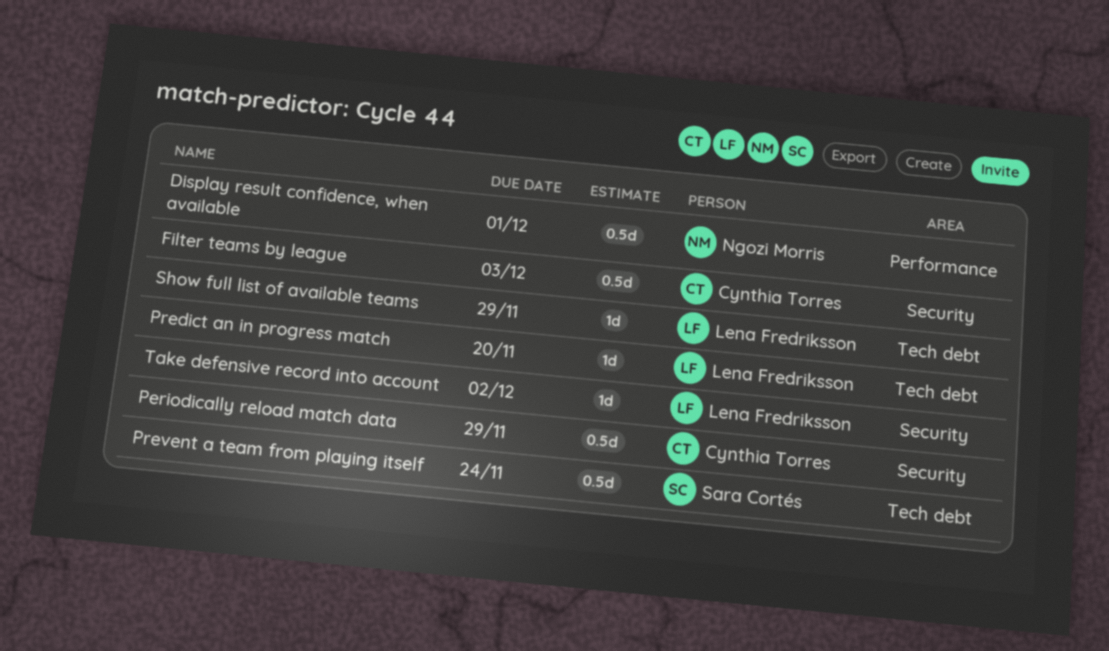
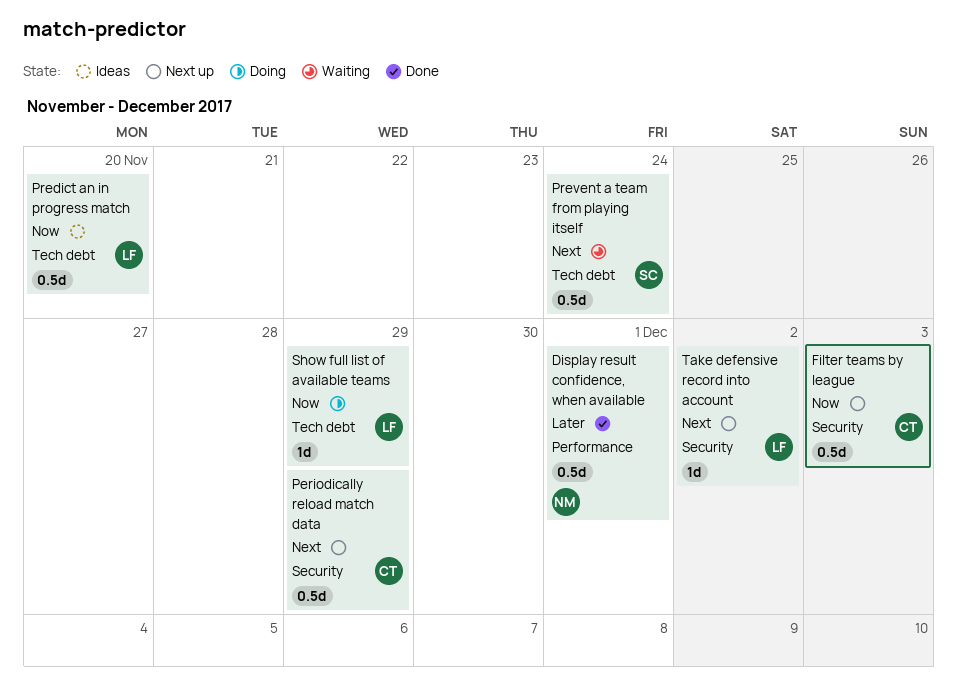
Predict an in progress match, estimate: 1d -> 0.5d

